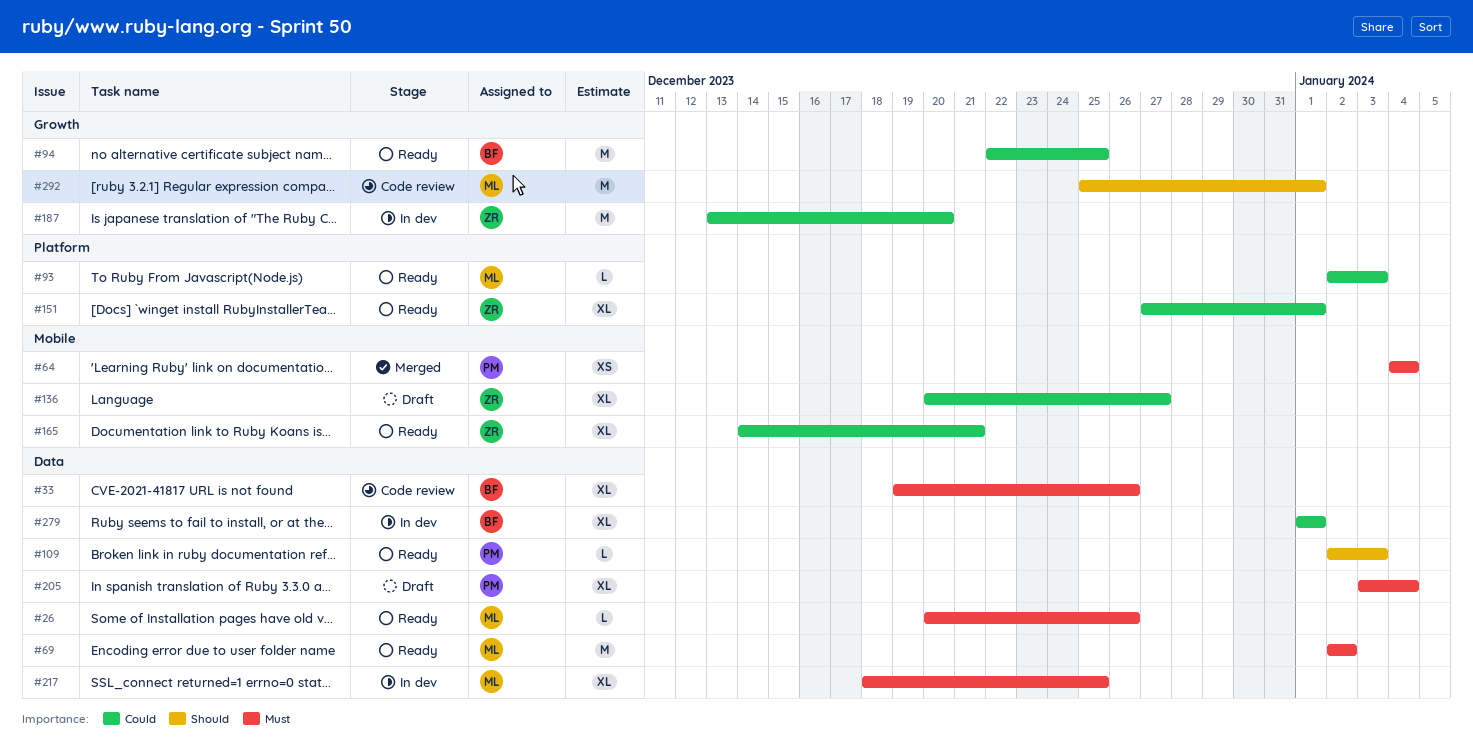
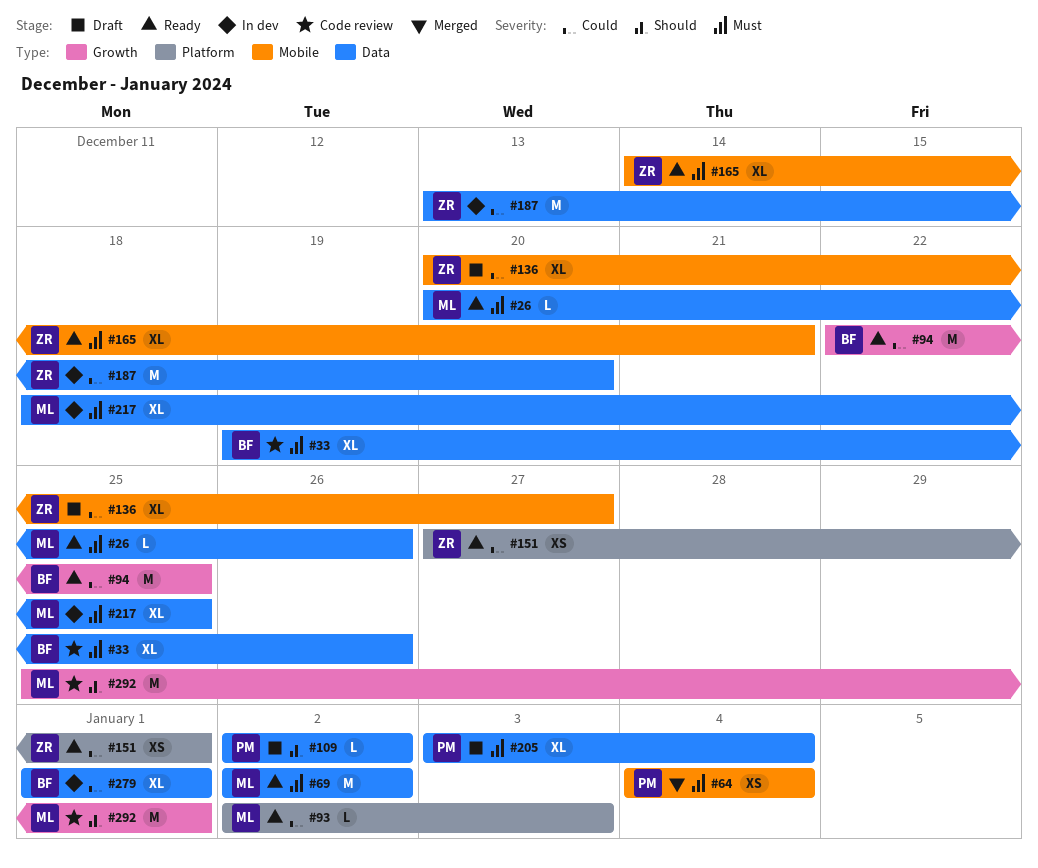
#109, status: Ready -> Draft
#109, due: Jan 3 -> Jan 2
#151, estimate: XL -> XS
#165, priority: Could -> Must
#187, label: Growth -> Data

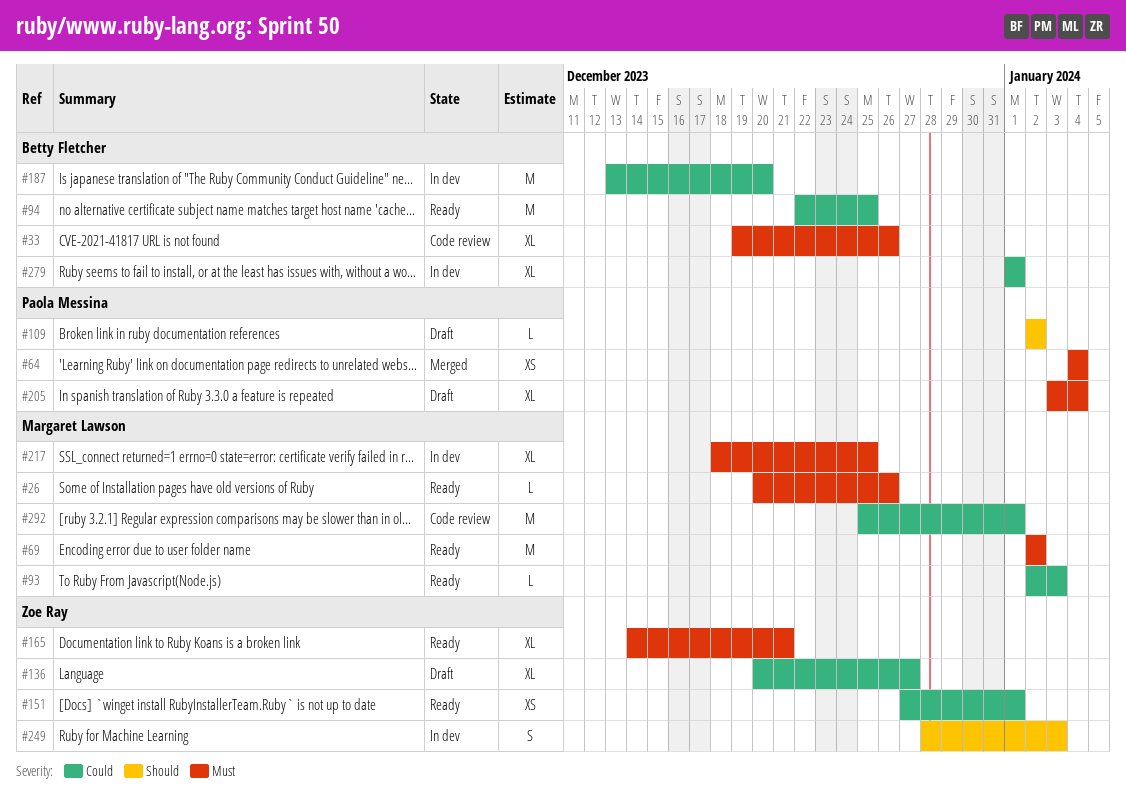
#187, owner: Zoe Ray -> Betty Fletcher
#249: none -> present
#292, priority: Should -> Could

